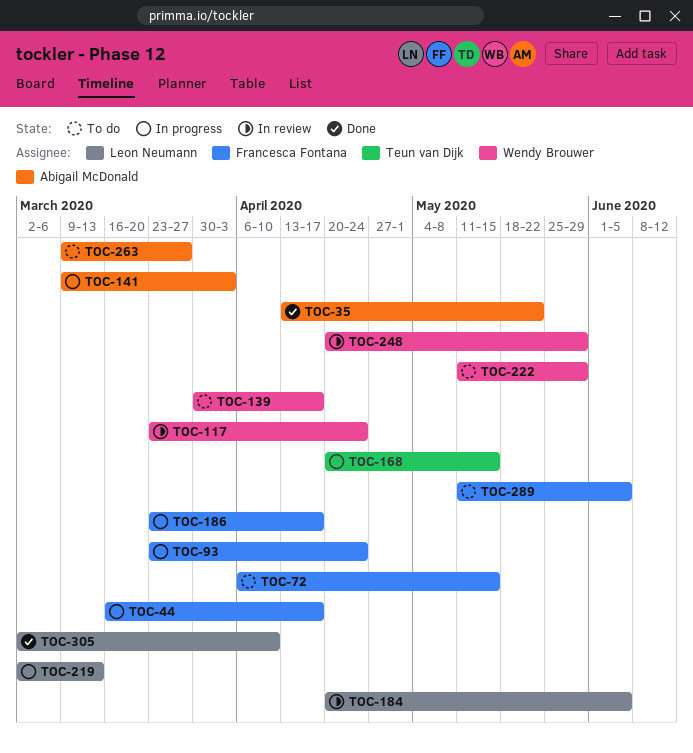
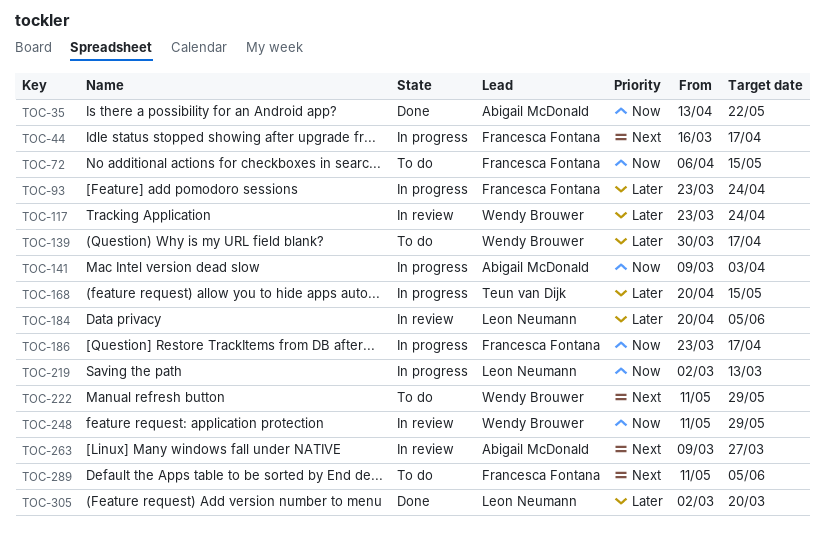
TOC-248, start: Apr 20 -> May 11
TOC-263, status: To do -> In review
TOC-305, due: Apr 10 -> Mar 20

